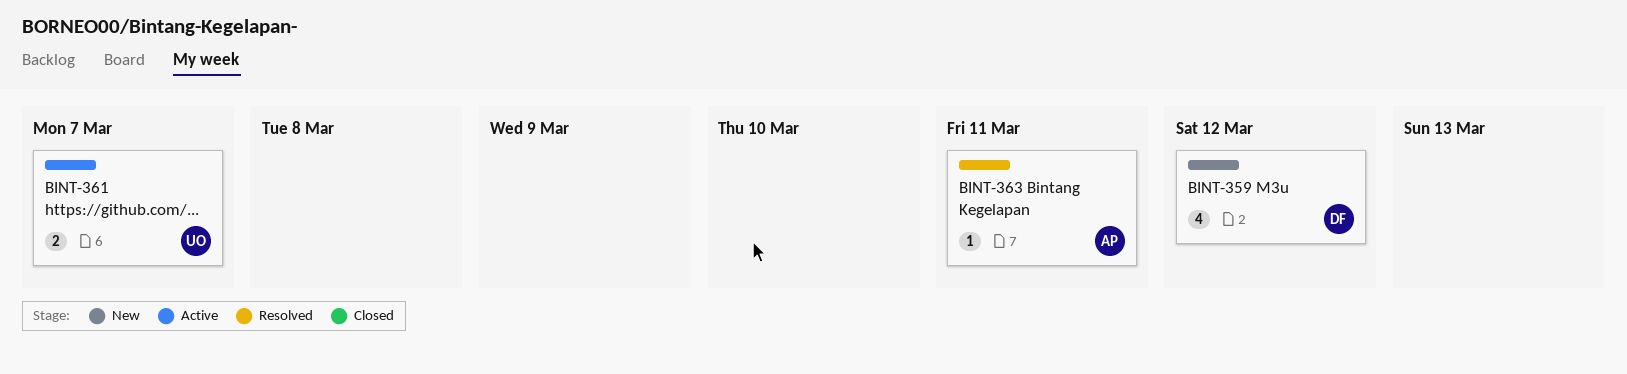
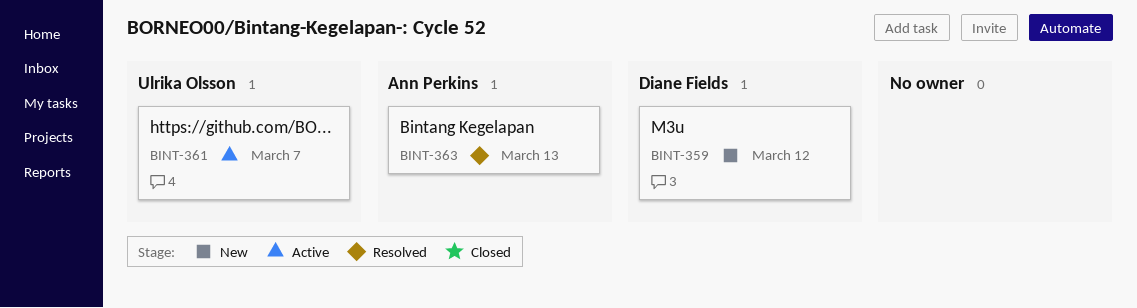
BINT-363, due: Mar 11 -> Mar 13

